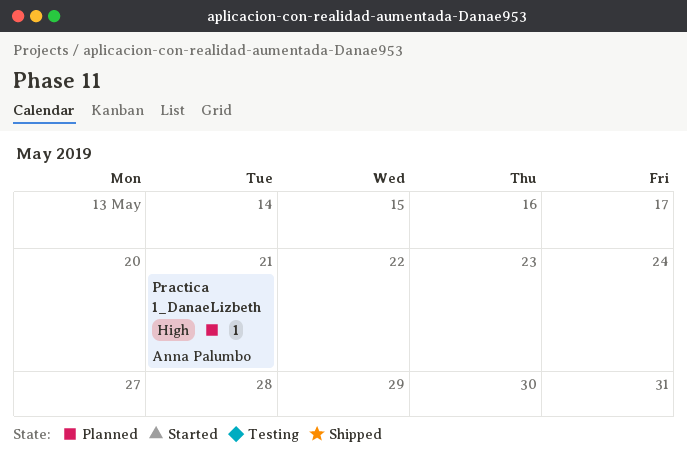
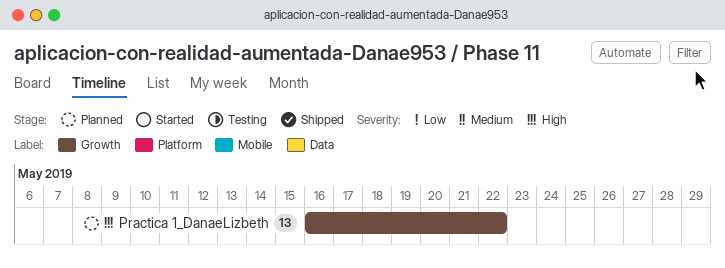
Practica 1_DanaeLizbeth, estimate: 1 -> 13
Practica 1_DanaeLizbeth, due: May 21 -> May 22

